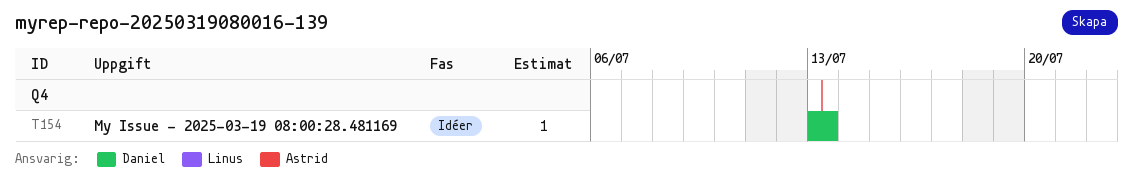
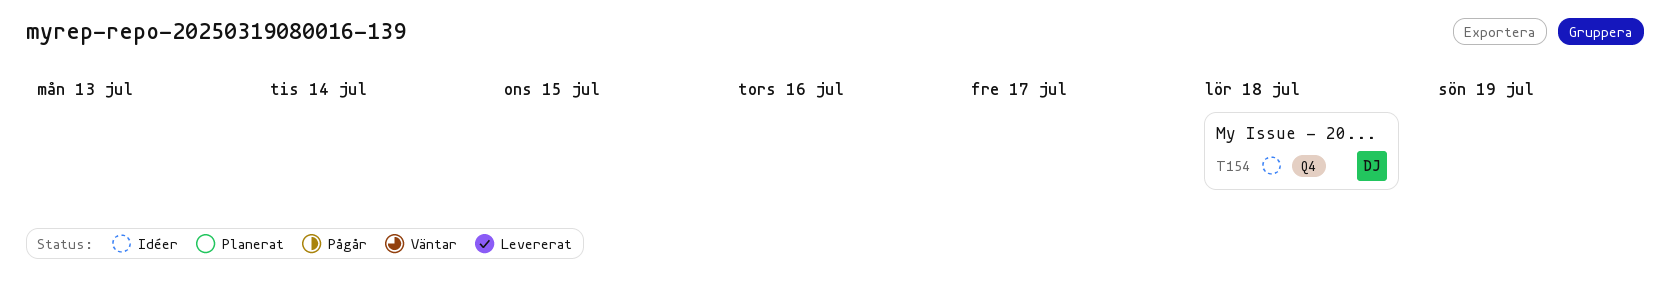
T154, due: Jul 13 -> Jul 18

